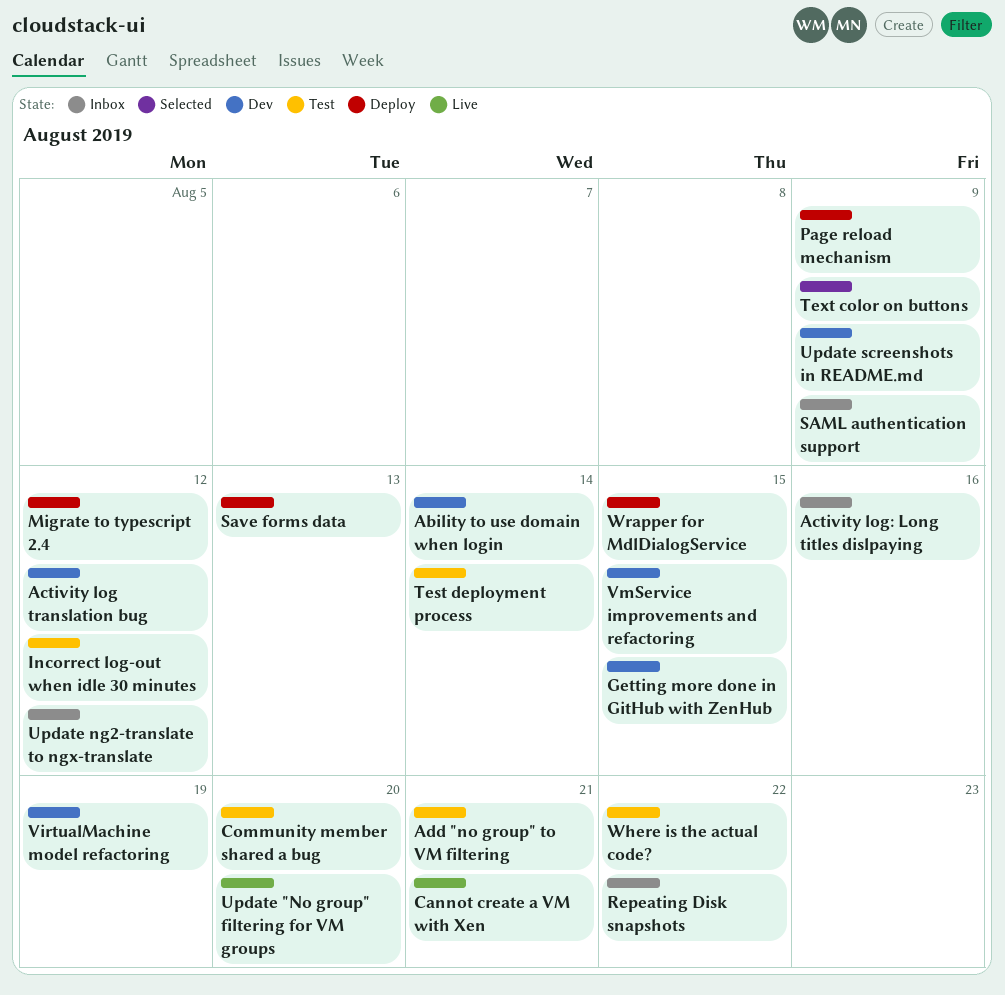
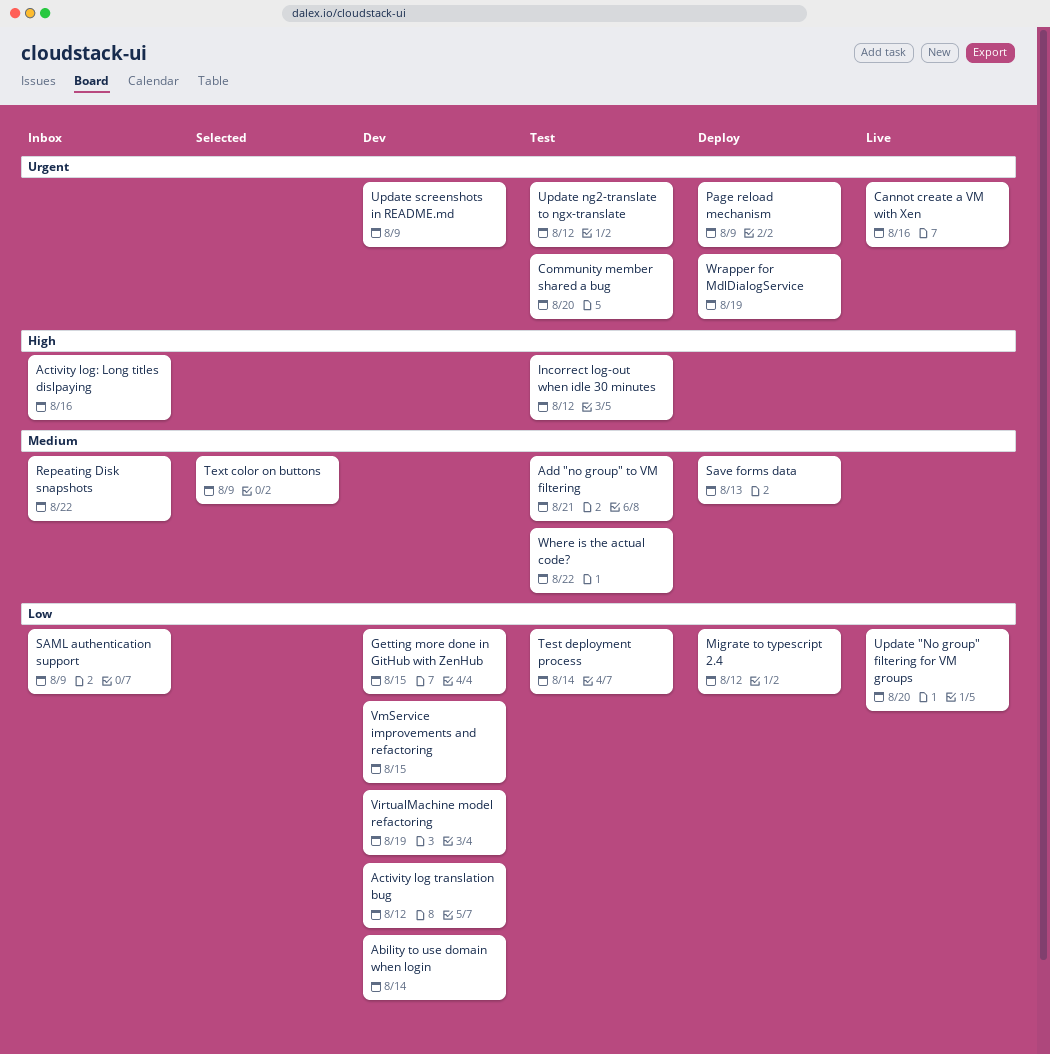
Cannot create a VM with Xen, due: Aug 21 -> Aug 16
Update ng2-translate to ngx-translate, status: Inbox -> Test
Wrapper for MdlDialogService, due: Aug 15 -> Aug 19

